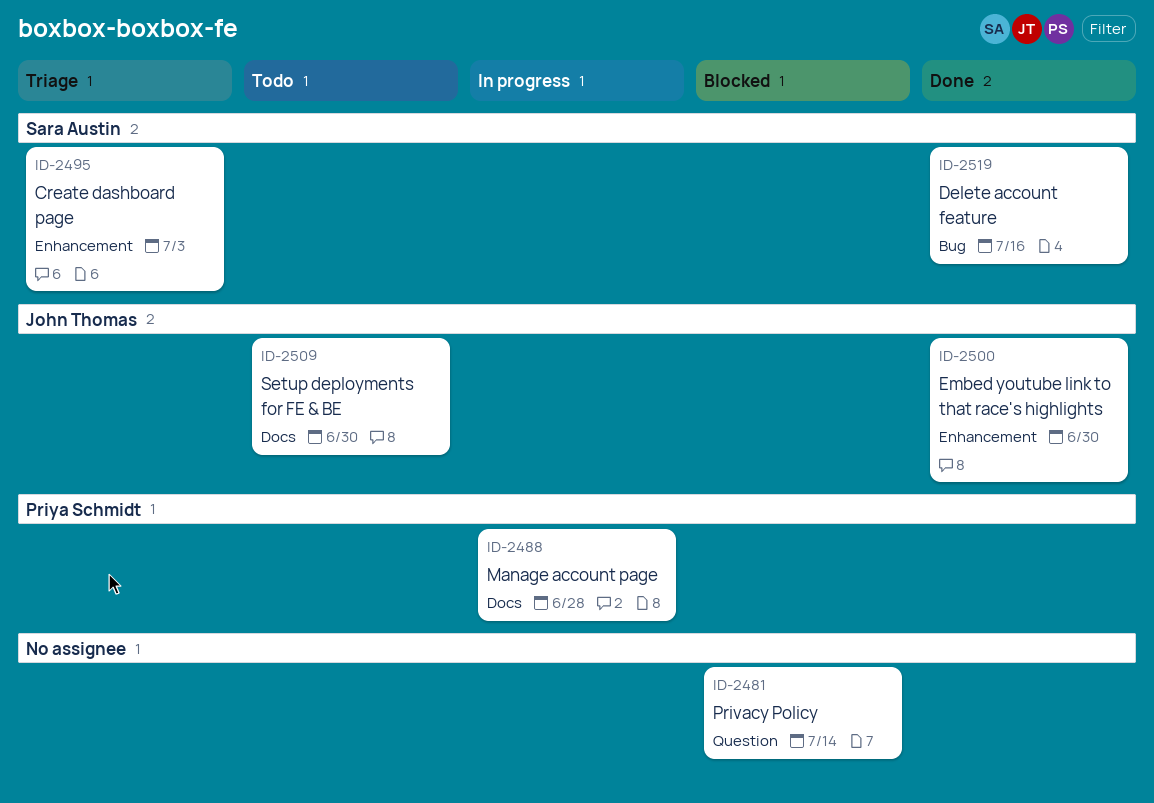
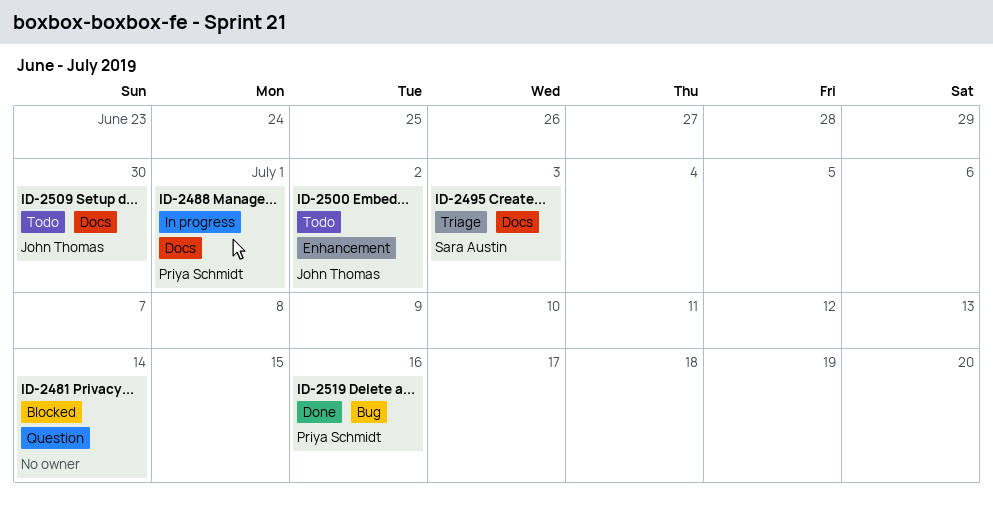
ID-2488, due: Jun 28 -> Jul 1
ID-2495, label: Enhancement -> Docs
ID-2500, status: Done -> Todo
ID-2500, due: Jun 30 -> Jul 2
ID-2519, owner: Sara Austin -> Priya Schmidt

